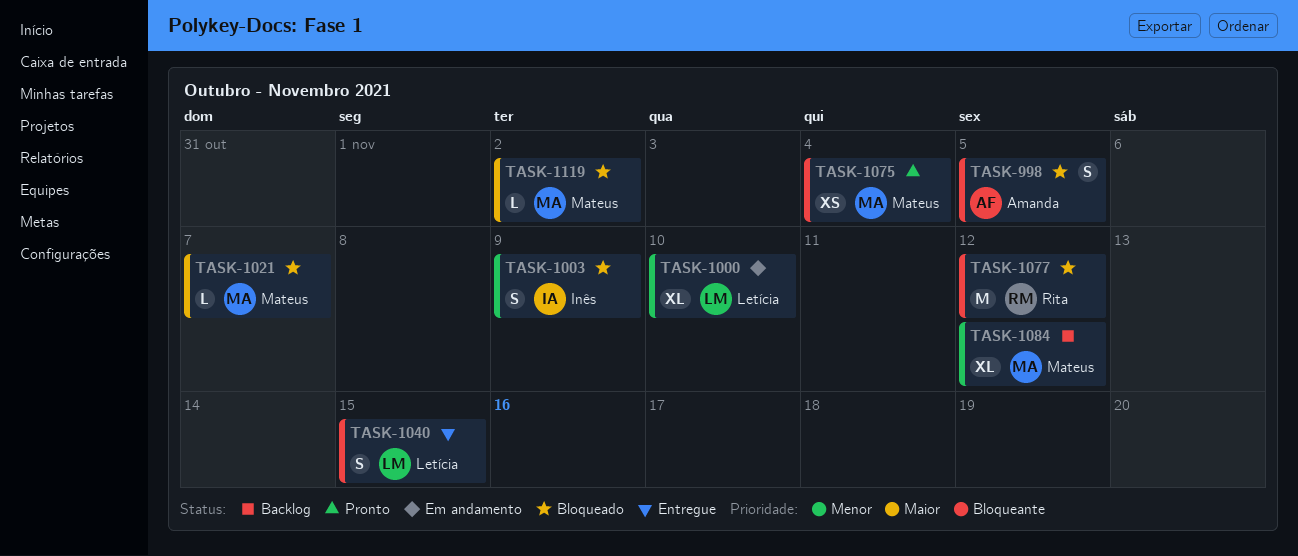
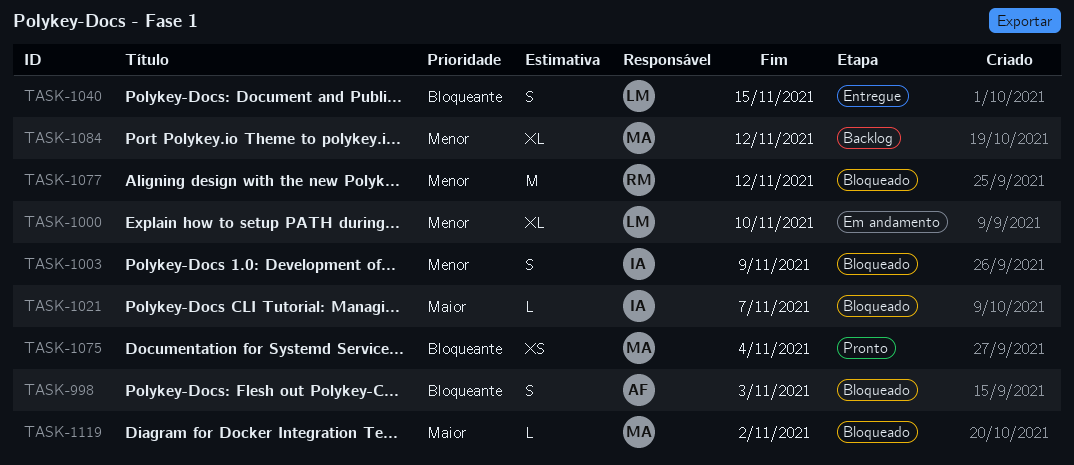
TASK-998, due: Nov 5 -> Nov 3
TASK-1021, owner: Mateus -> Inês
TASK-1077, priority: Bloqueante -> Menor

